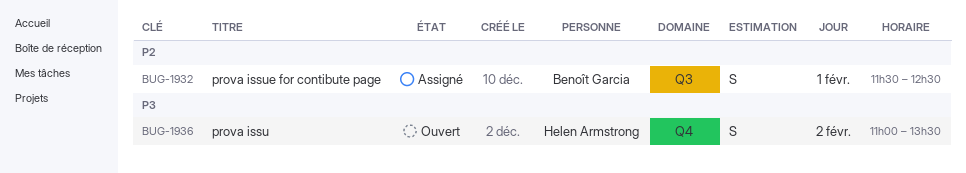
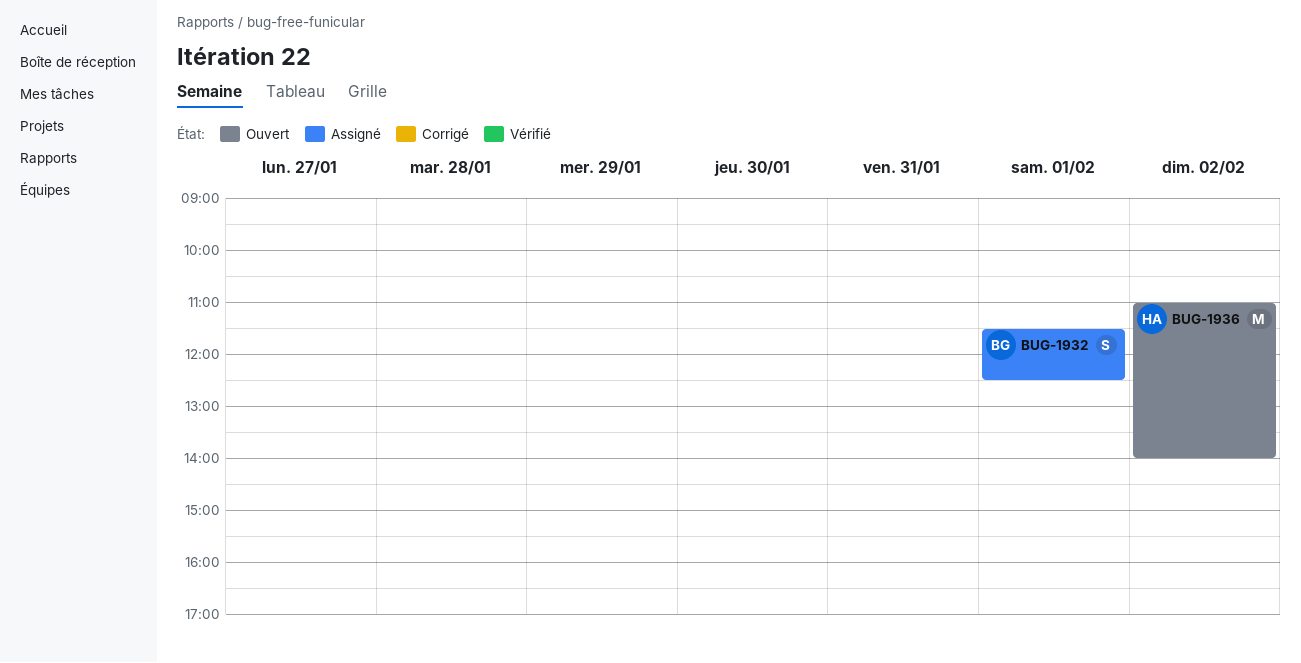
BUG-1936, estimate: S -> M
BUG-1936, ends: 13:30 -> 14:00

